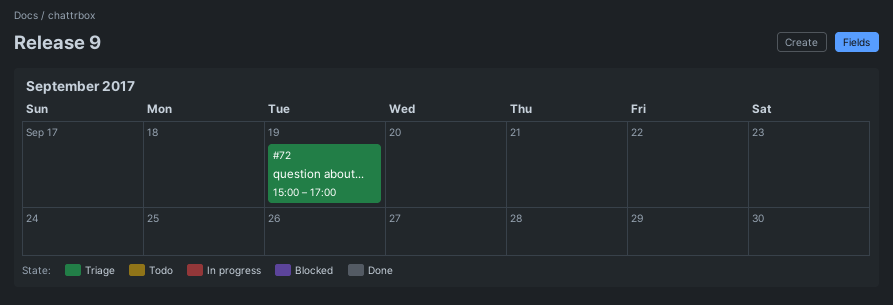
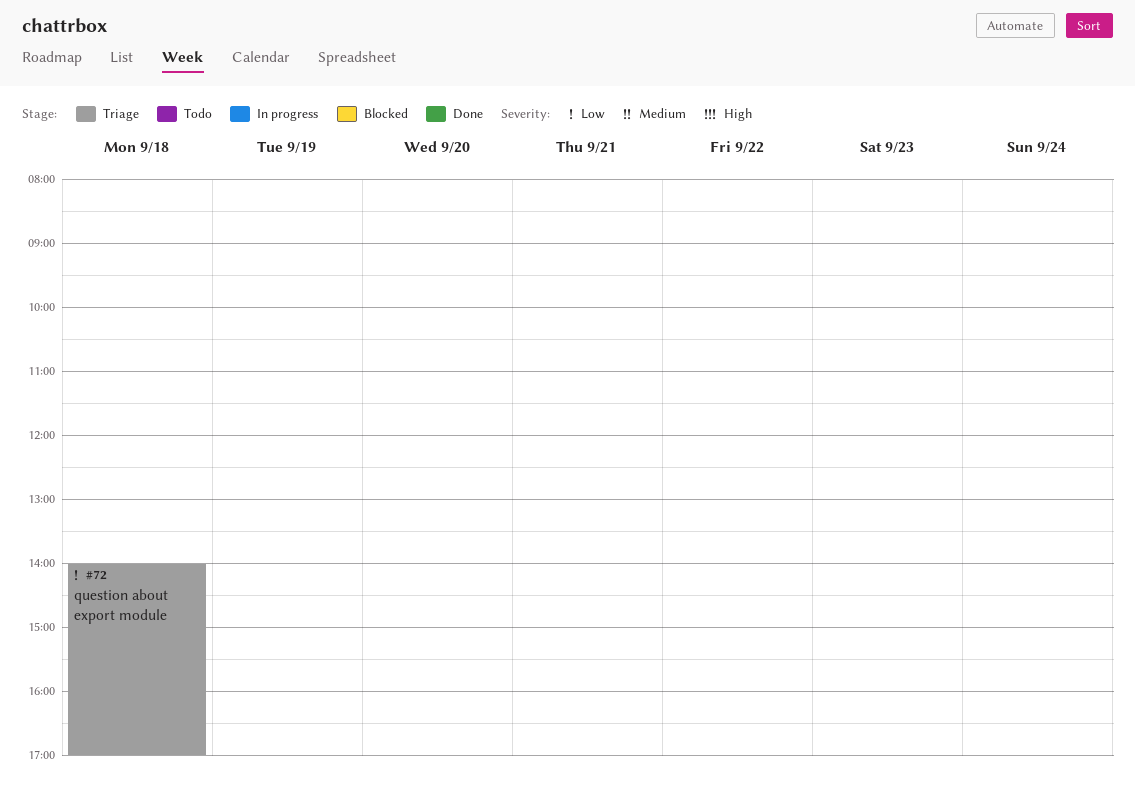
#72, day: Sep 19 -> Sep 18
#72, begins: 15:00 -> 14:00

